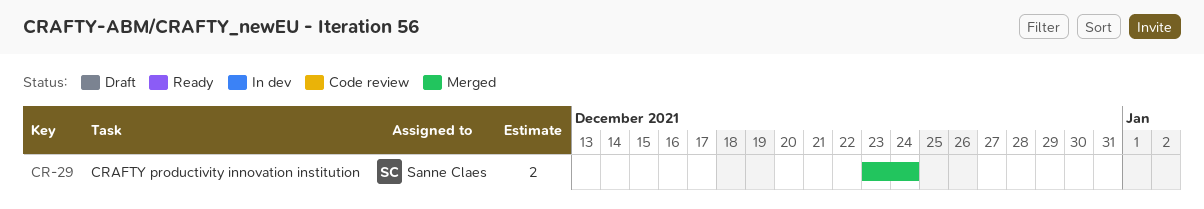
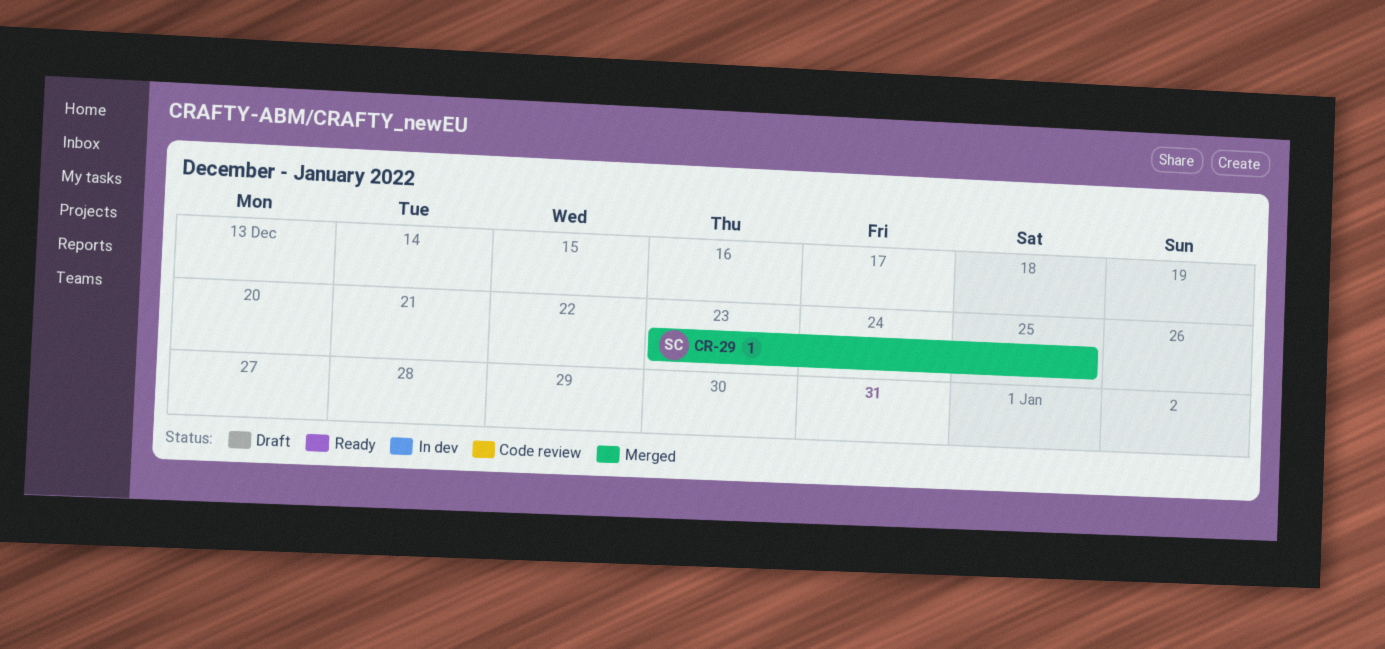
CR-29, estimate: 2 -> 1
CR-29, due: Dec 24 -> Dec 25

